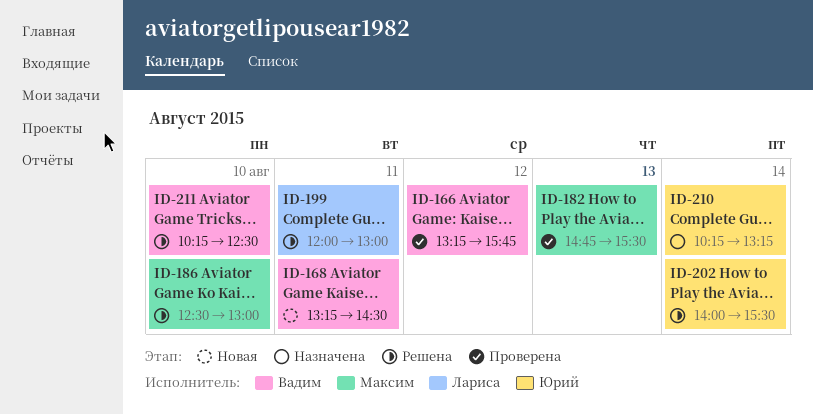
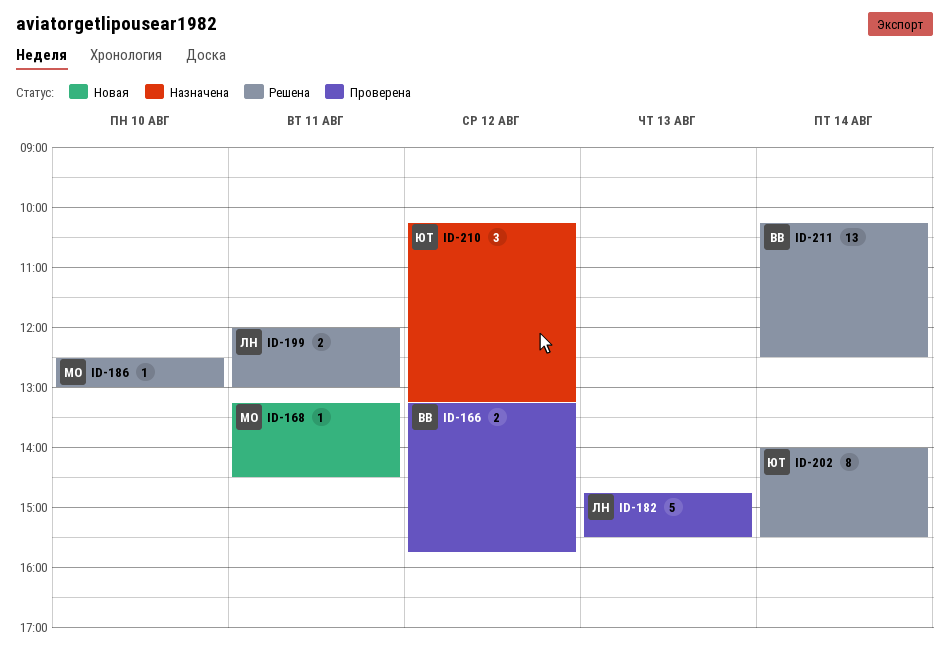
ID-168, owner: Вадим -> Максим
ID-182, owner: Максим -> Лариса
ID-210, day: Aug 14 -> Aug 12
ID-211, day: Aug 10 -> Aug 14

